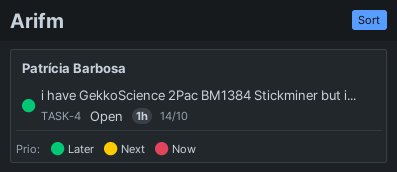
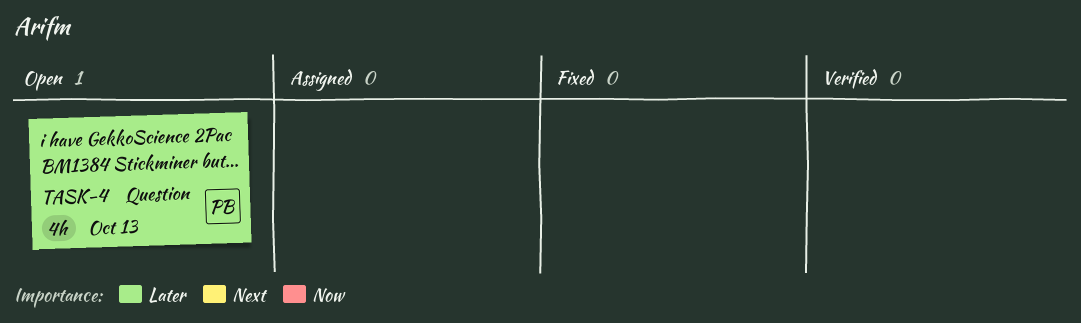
TASK-4, estimate: 1h -> 4h
TASK-4, due: Oct 14 -> Oct 13

